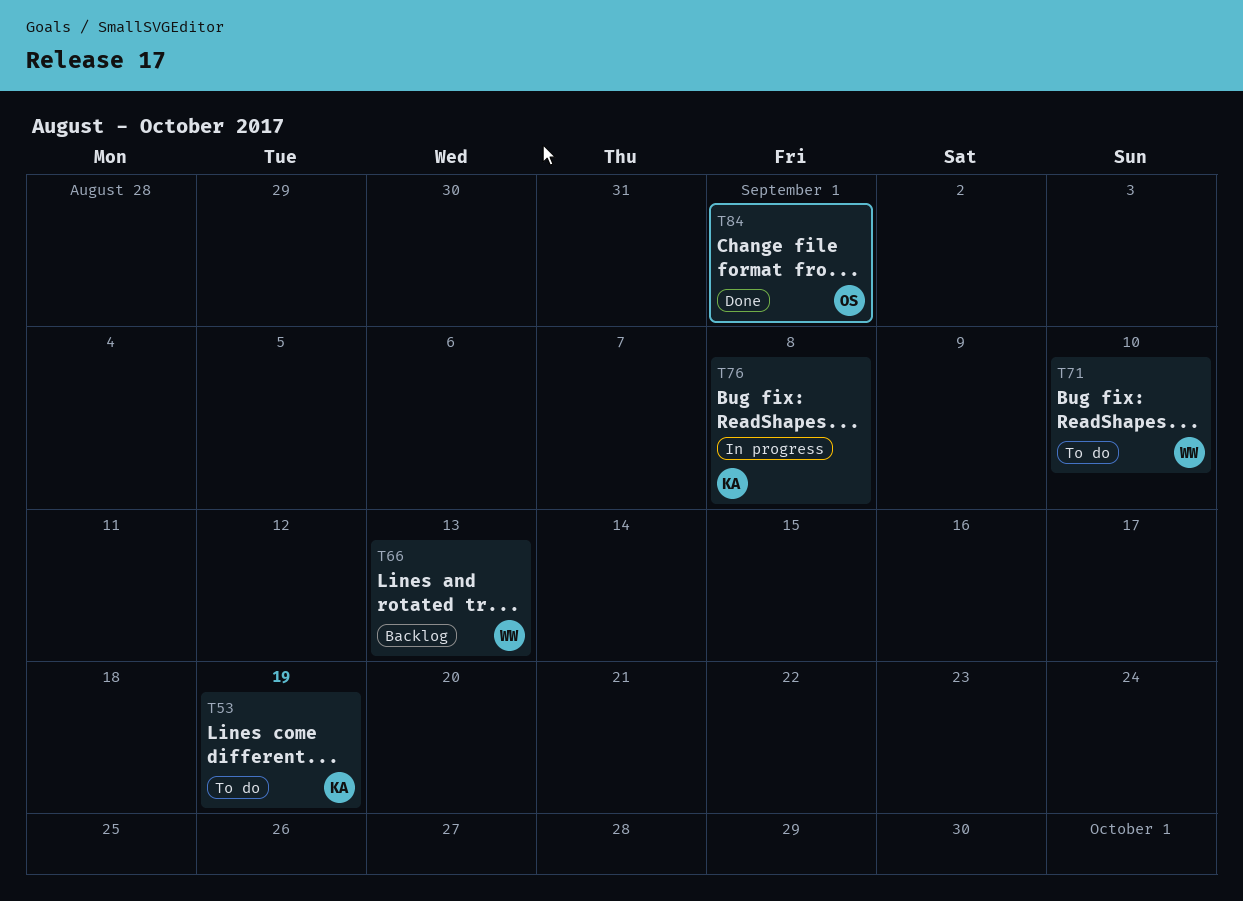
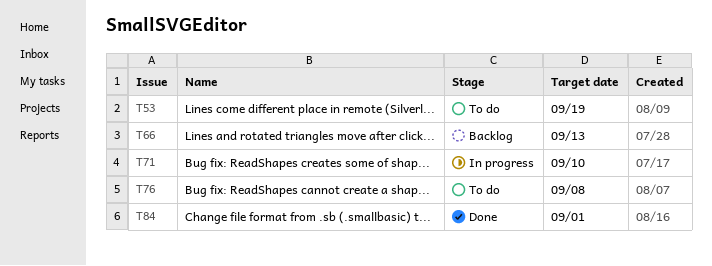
T71, status: To do -> In progress
T76, status: In progress -> To do

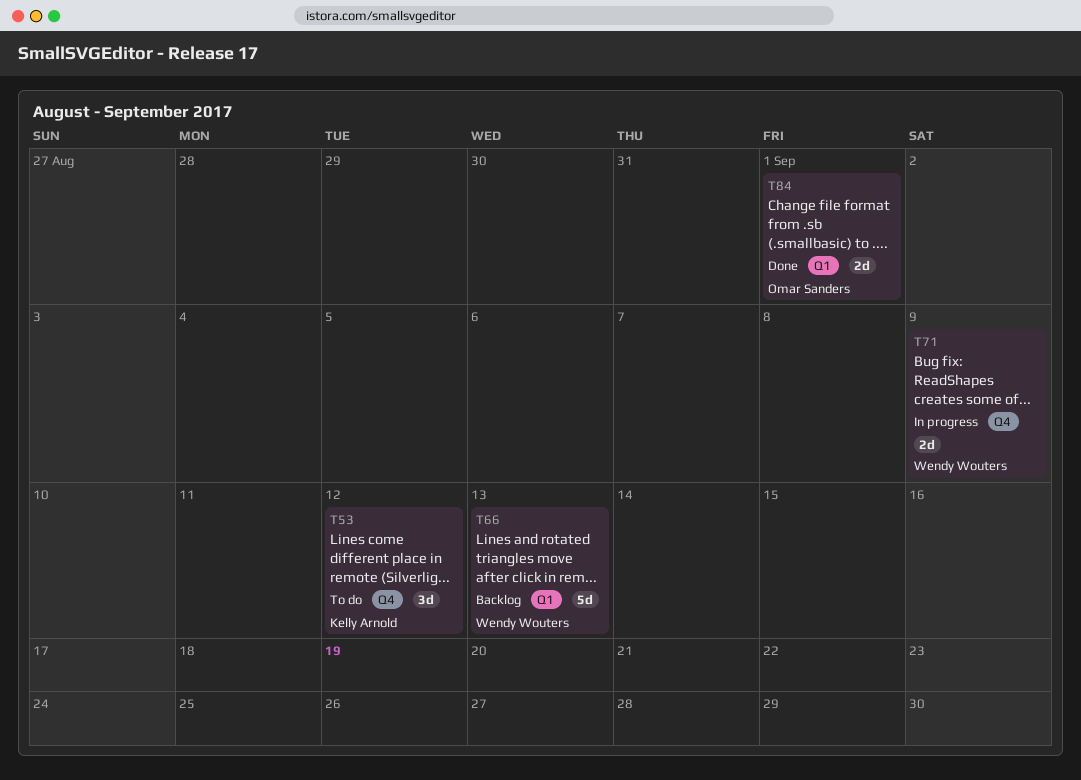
T53, due: Sep 19 -> Sep 12
T71, due: Sep 10 -> Sep 9
T76: present -> none

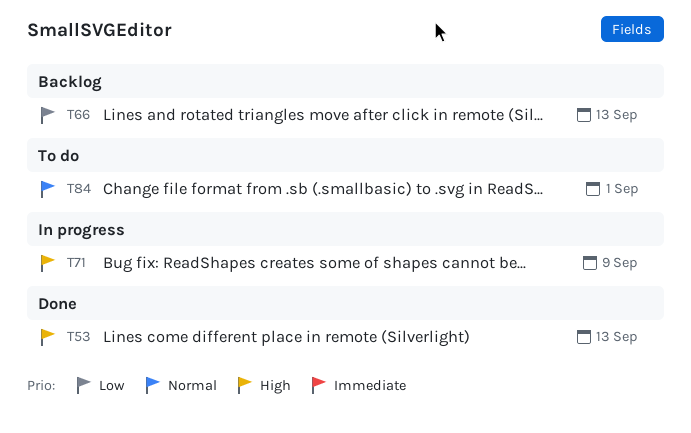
T53, status: To do -> Done
T53, due: Sep 12 -> Sep 13
T84, status: Done -> To do

